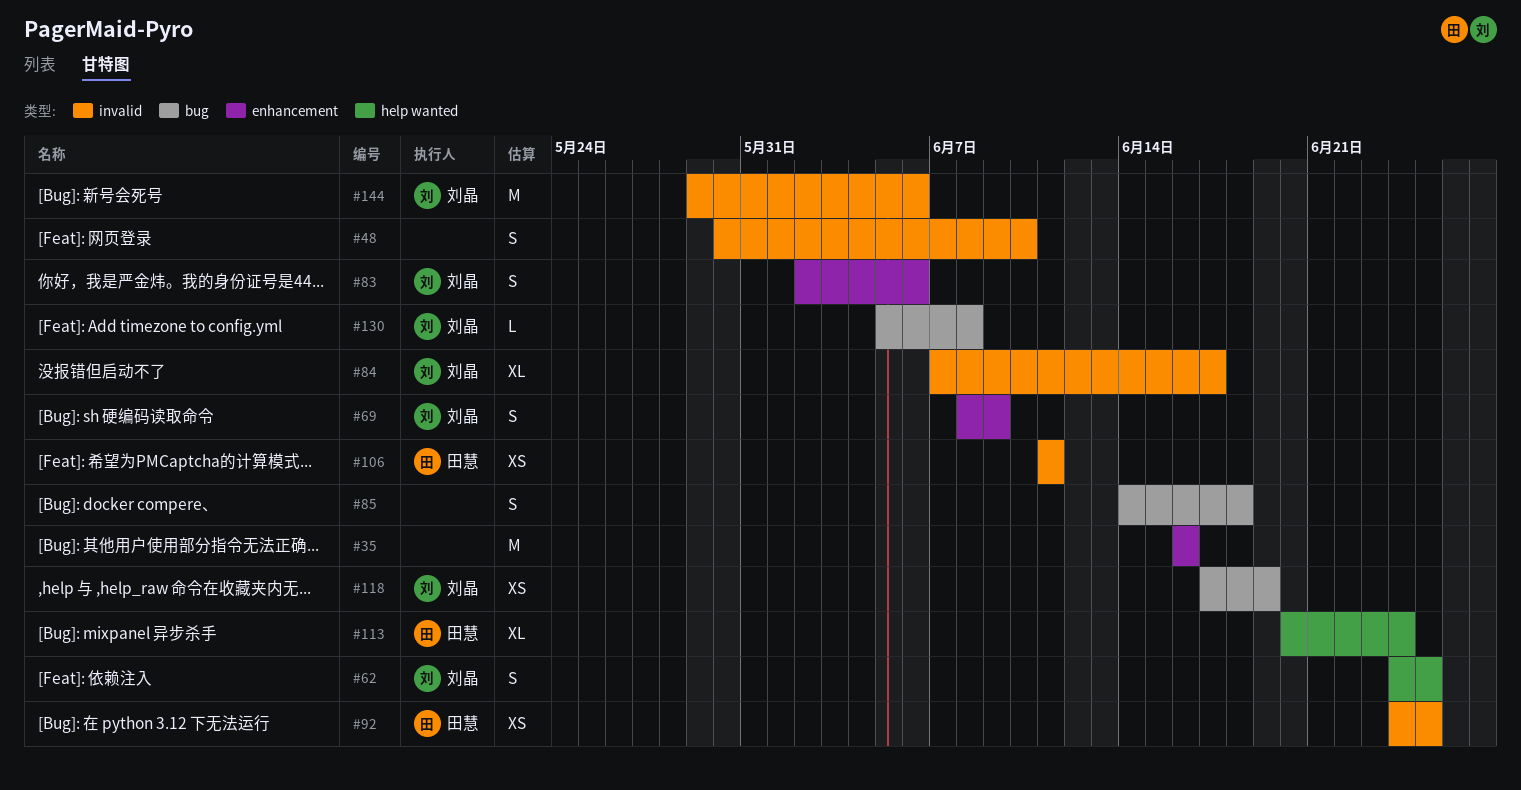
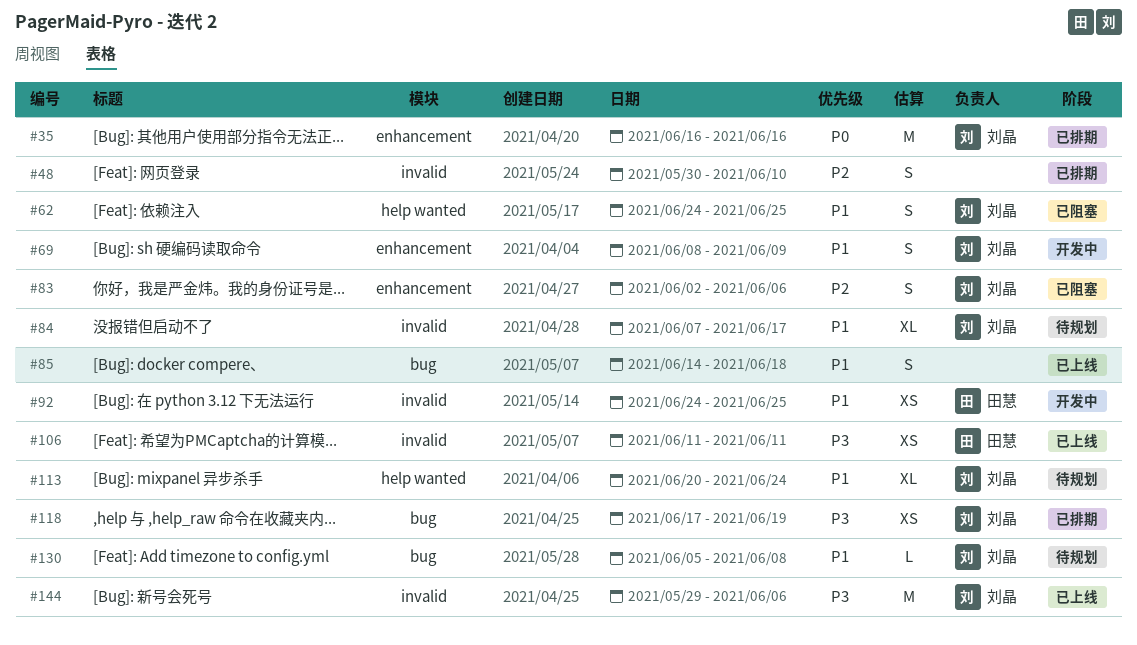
#35, owner: none -> 刘晶
#113, owner: 田慧 -> 刘晶

